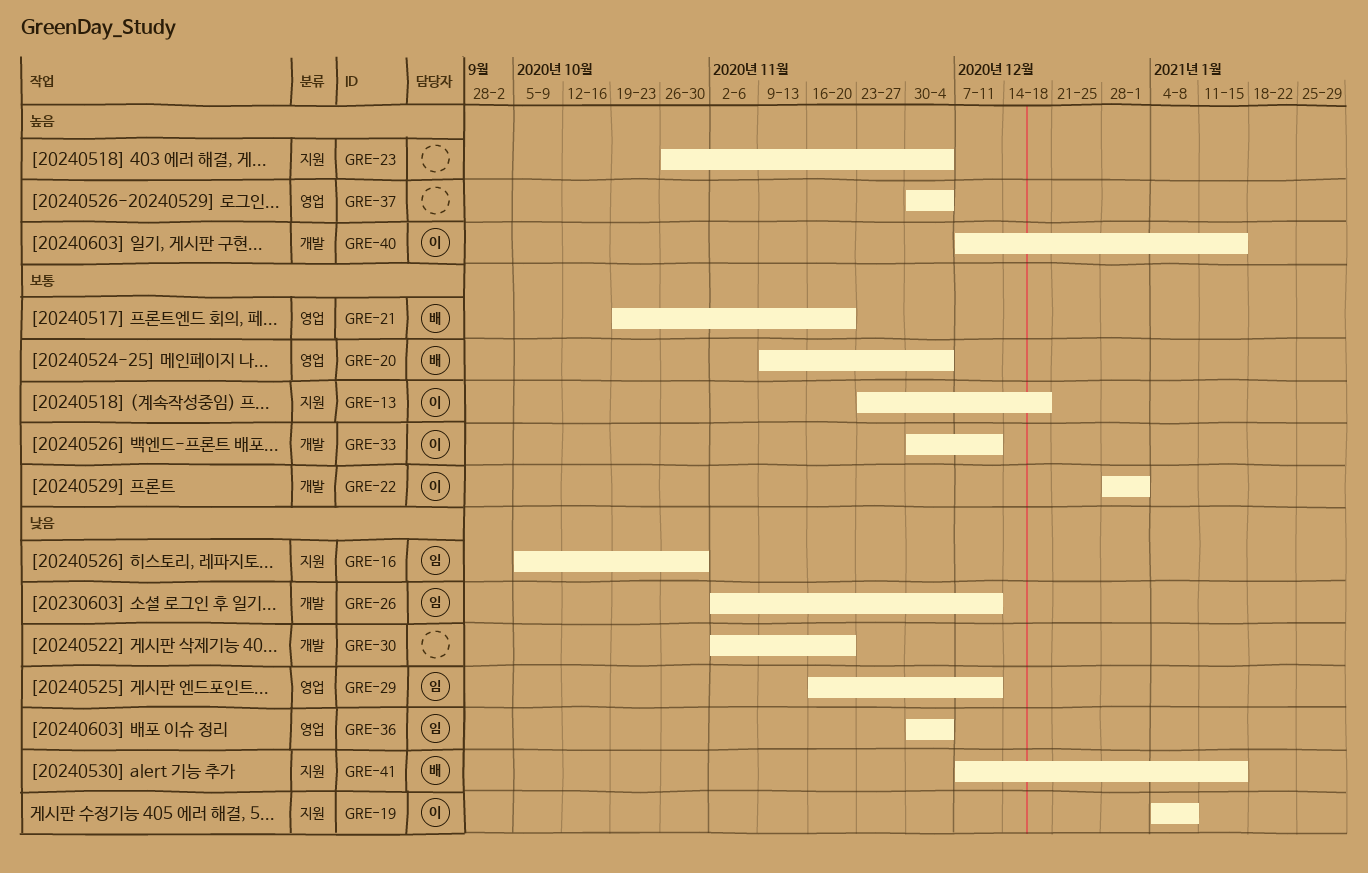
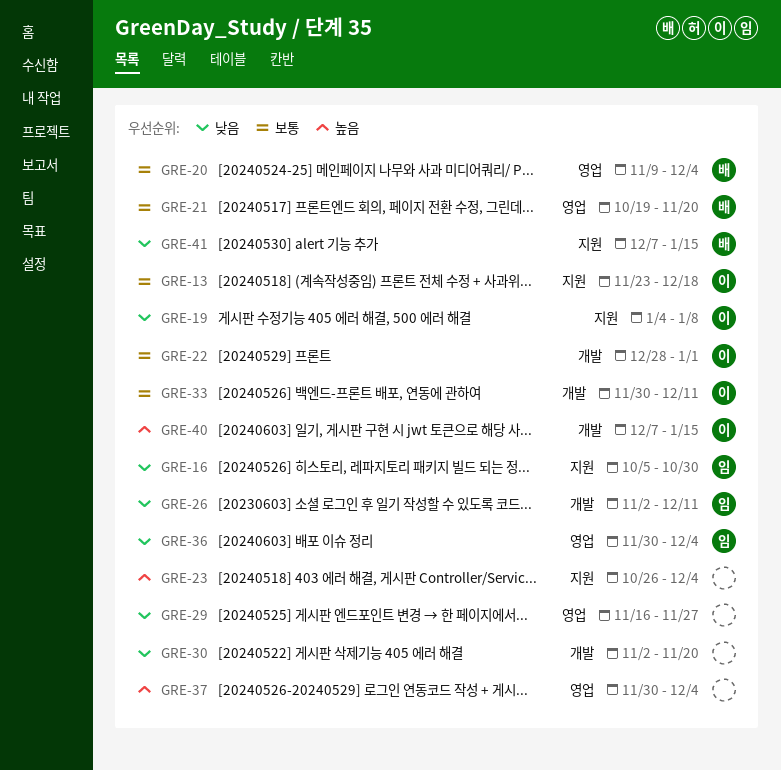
GRE-29, owner: 임 -> none
GRE-29, due: Dec 11 -> Nov 27

